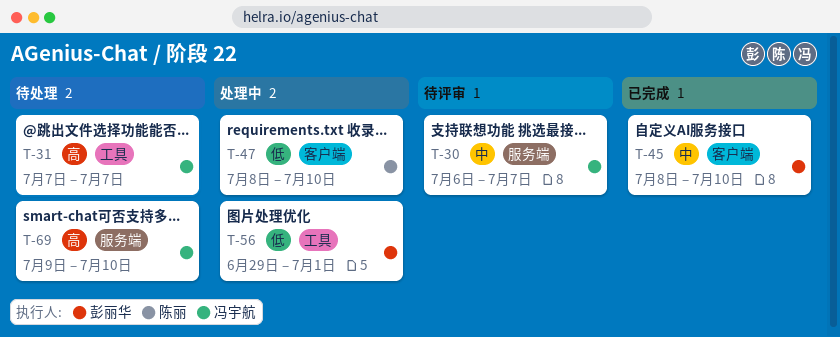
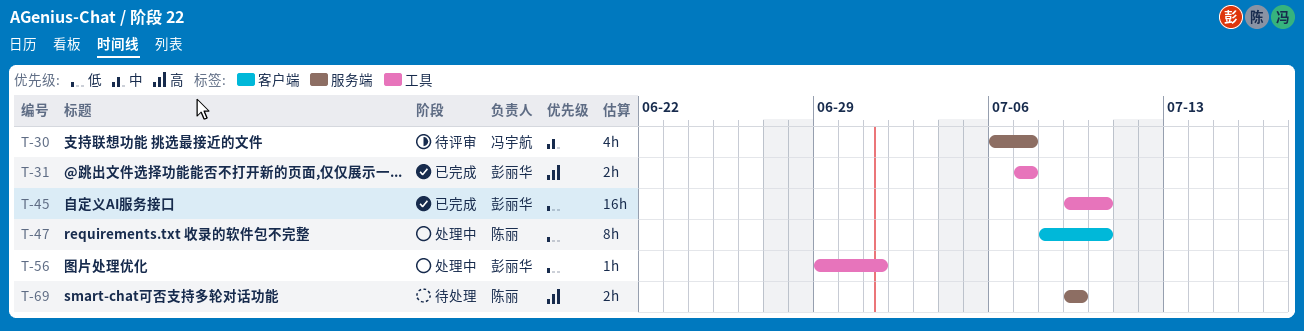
T-31, status: 待处理 -> 已完成
T-31, owner: 冯宇航 -> 彭丽华
T-45, priority: 中 -> 低
T-45, label: 客户端 -> 工具
T-45, start: Jul 8 -> Jul 9
T-69, owner: 冯宇航 -> 陈丽
T-69, due: Jul 10 -> Jul 9

